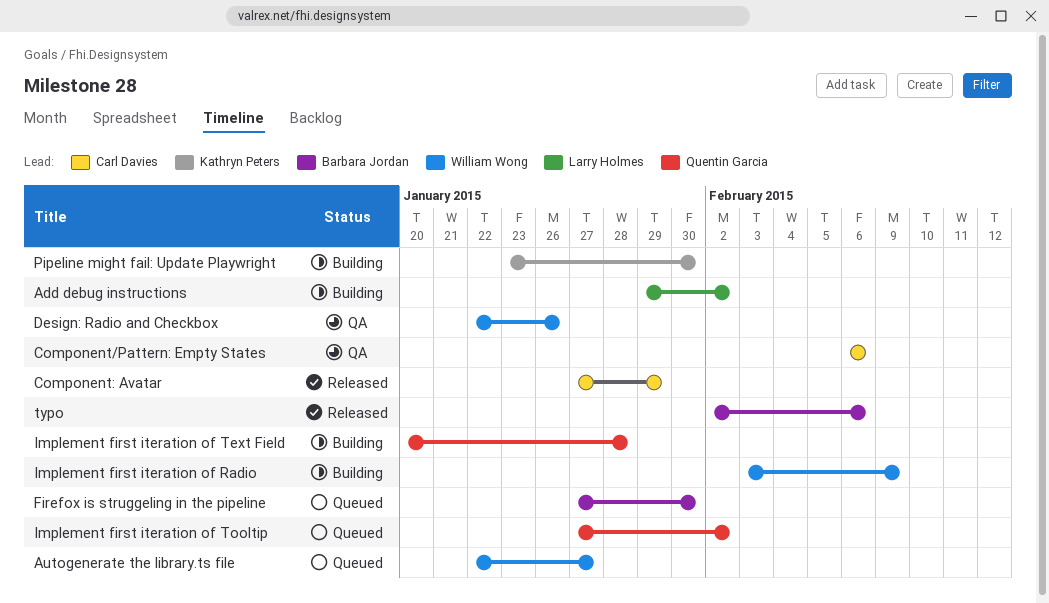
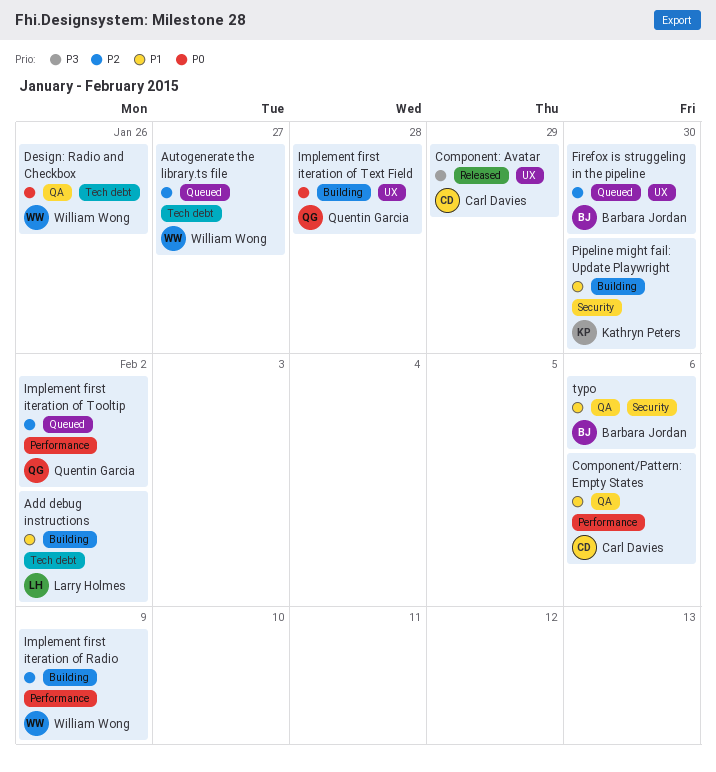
typo, status: Released -> QA

